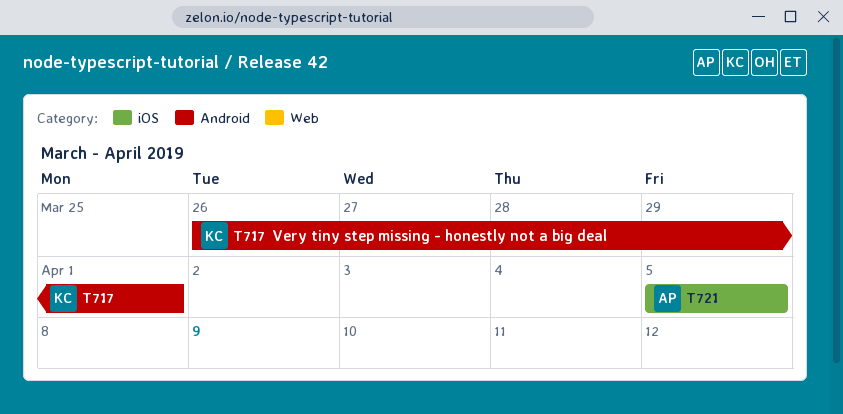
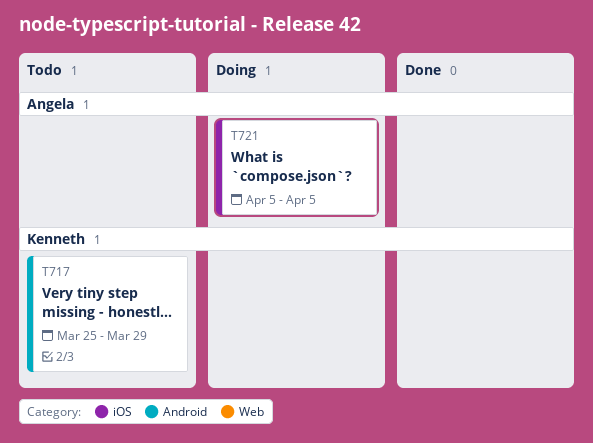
T717, start: Mar 26 -> Mar 25
T717, due: Apr 1 -> Mar 29

